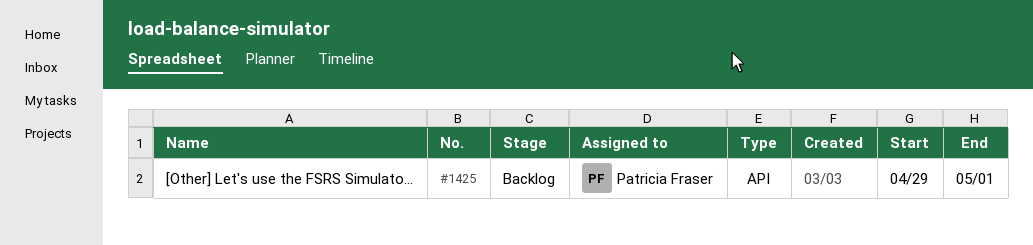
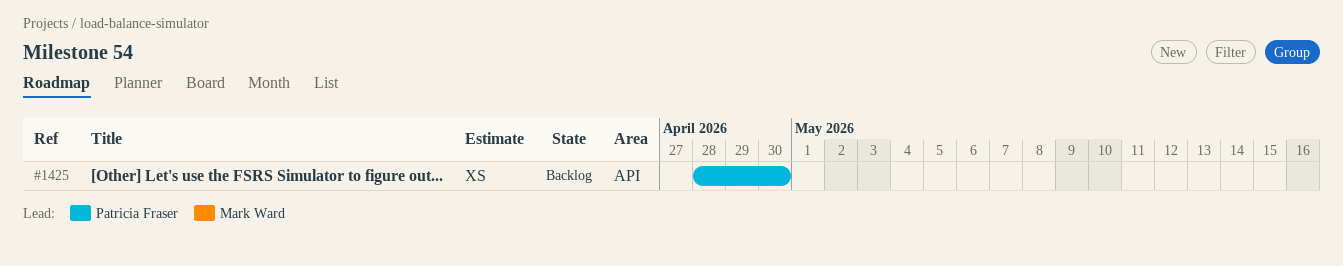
#1425, start: Apr 29 -> Apr 28
#1425, due: May 1 -> Apr 30

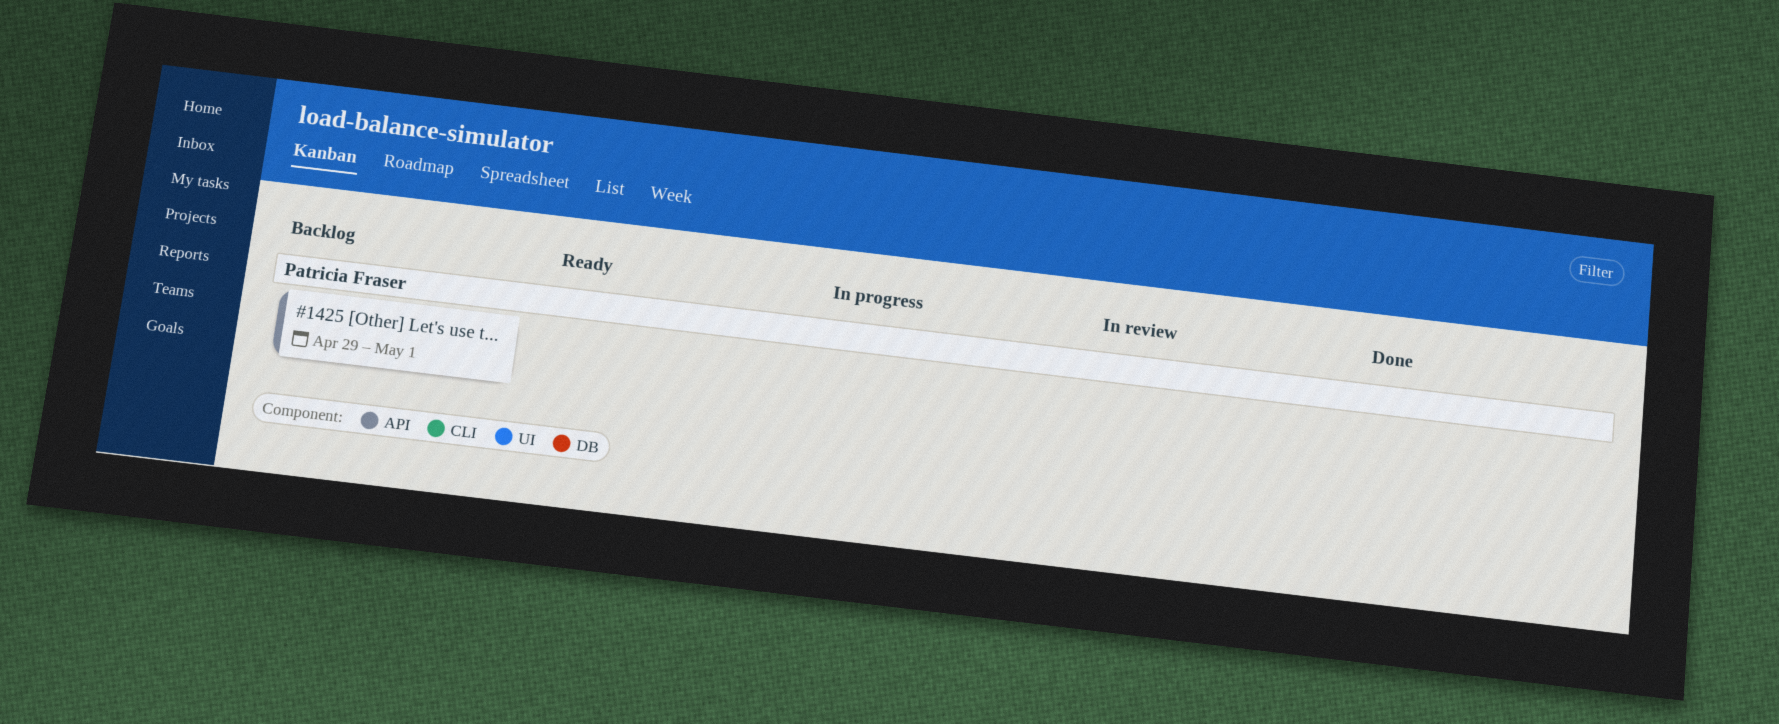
#1425, start: Apr 28 -> Apr 29
#1425, due: Apr 30 -> May 1

